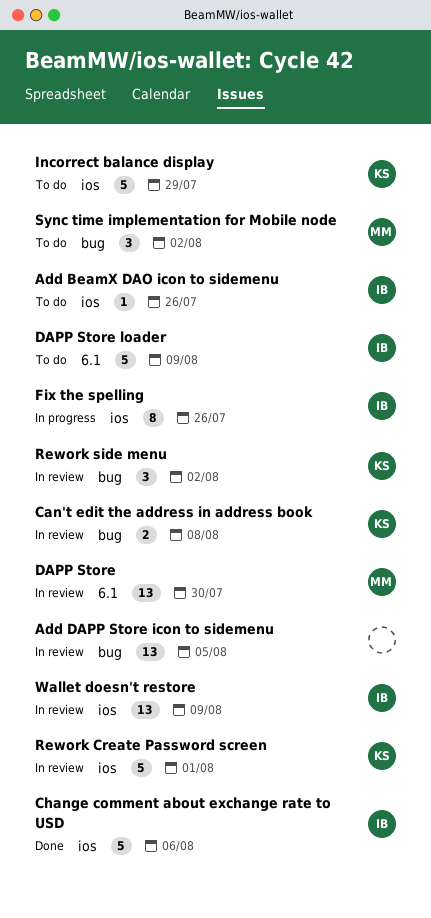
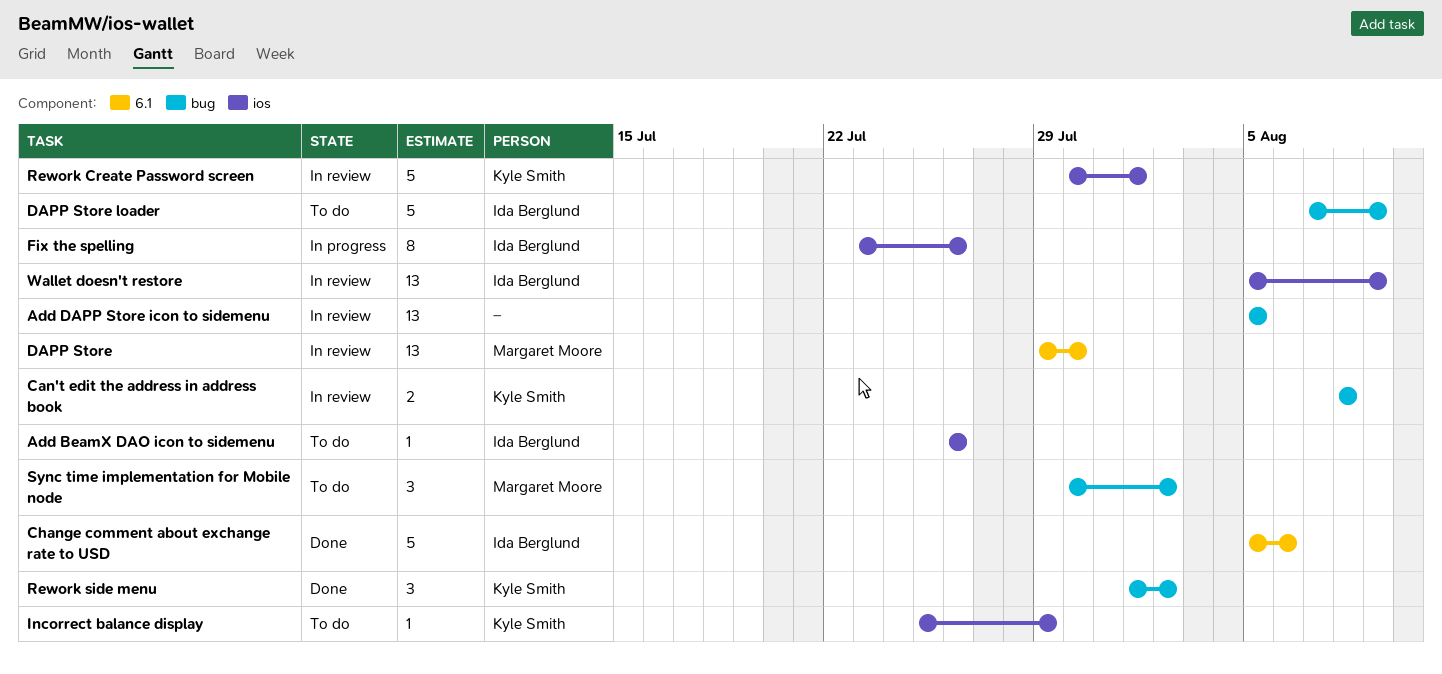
Change comment about exchange rate to USD, label: ios -> 6.1
DAPP Store loader, label: 6.1 -> bug
Incorrect balance display, estimate: 5 -> 1
Rework side menu, status: In review -> Done

